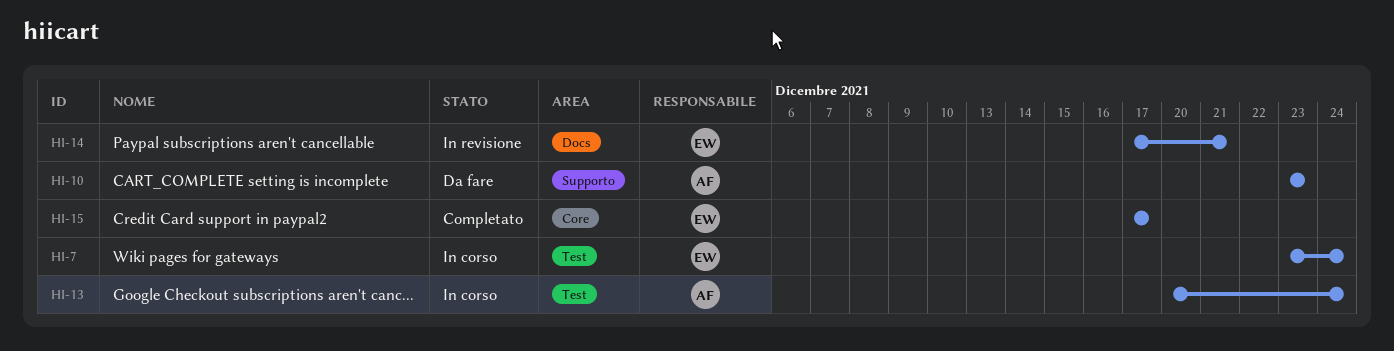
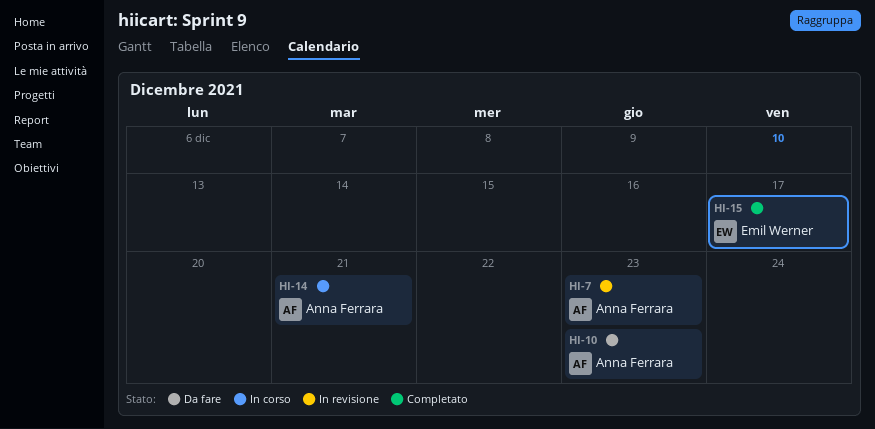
HI-7, status: In corso -> In revisione
HI-7, owner: Emil Werner -> Anna Ferrara
HI-7, due: Dec 24 -> Dec 23
HI-13: present -> none
HI-14, status: In revisione -> In corso
HI-14, owner: Emil Werner -> Anna Ferrara

